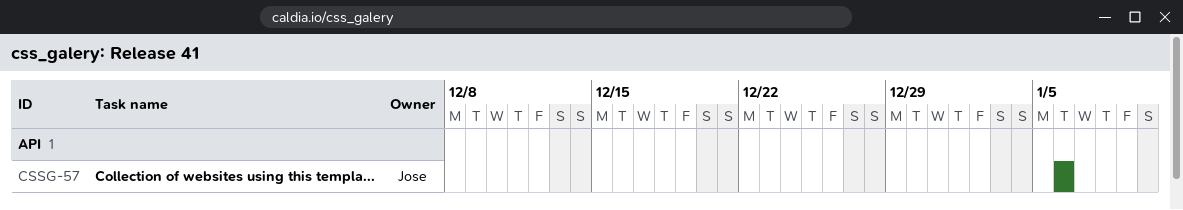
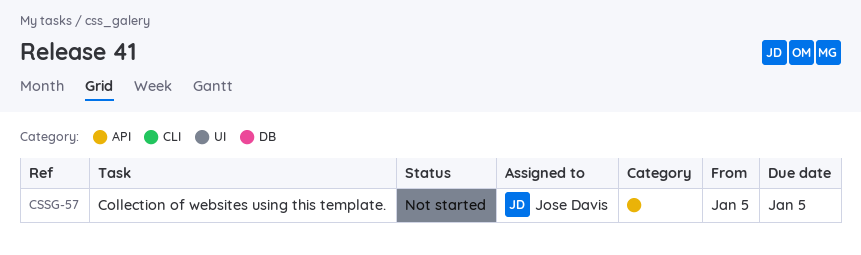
CSSG-57, start: Jan 6 -> Jan 5
CSSG-57, due: Jan 6 -> Jan 5

